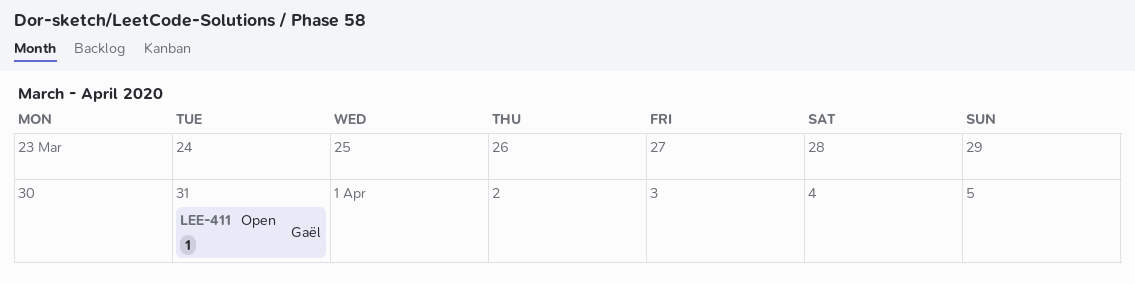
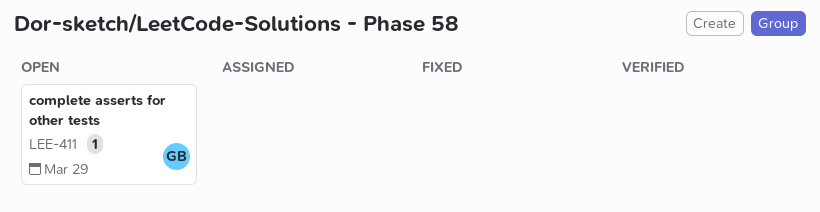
LEE-411, due: Mar 31 -> Mar 29

